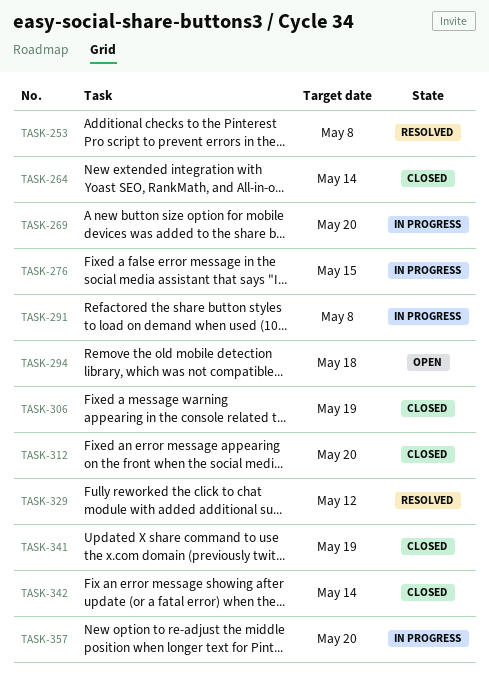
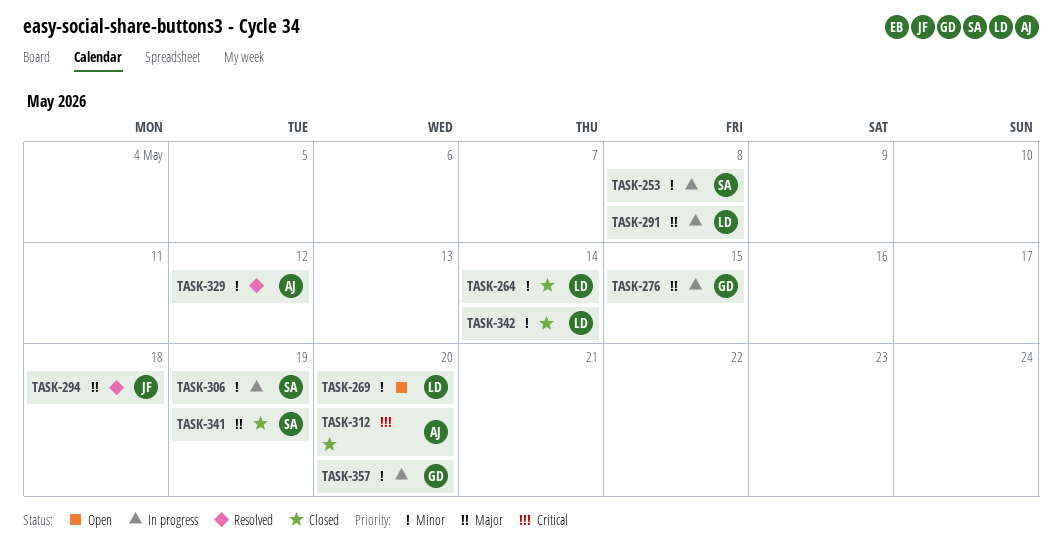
TASK-253, status: Resolved -> In progress
TASK-269, status: In progress -> Open
TASK-294, status: Open -> Resolved
TASK-306, status: Closed -> In progress

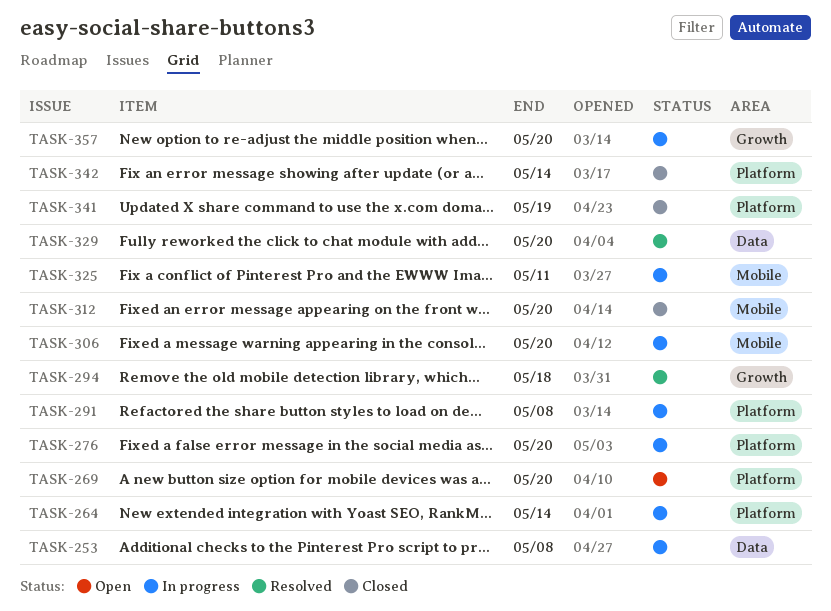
TASK-264, status: Closed -> In progress
TASK-276, due: May 15 -> May 20
TASK-306, due: May 19 -> May 20
TASK-325: none -> present
TASK-329, due: May 12 -> May 20

